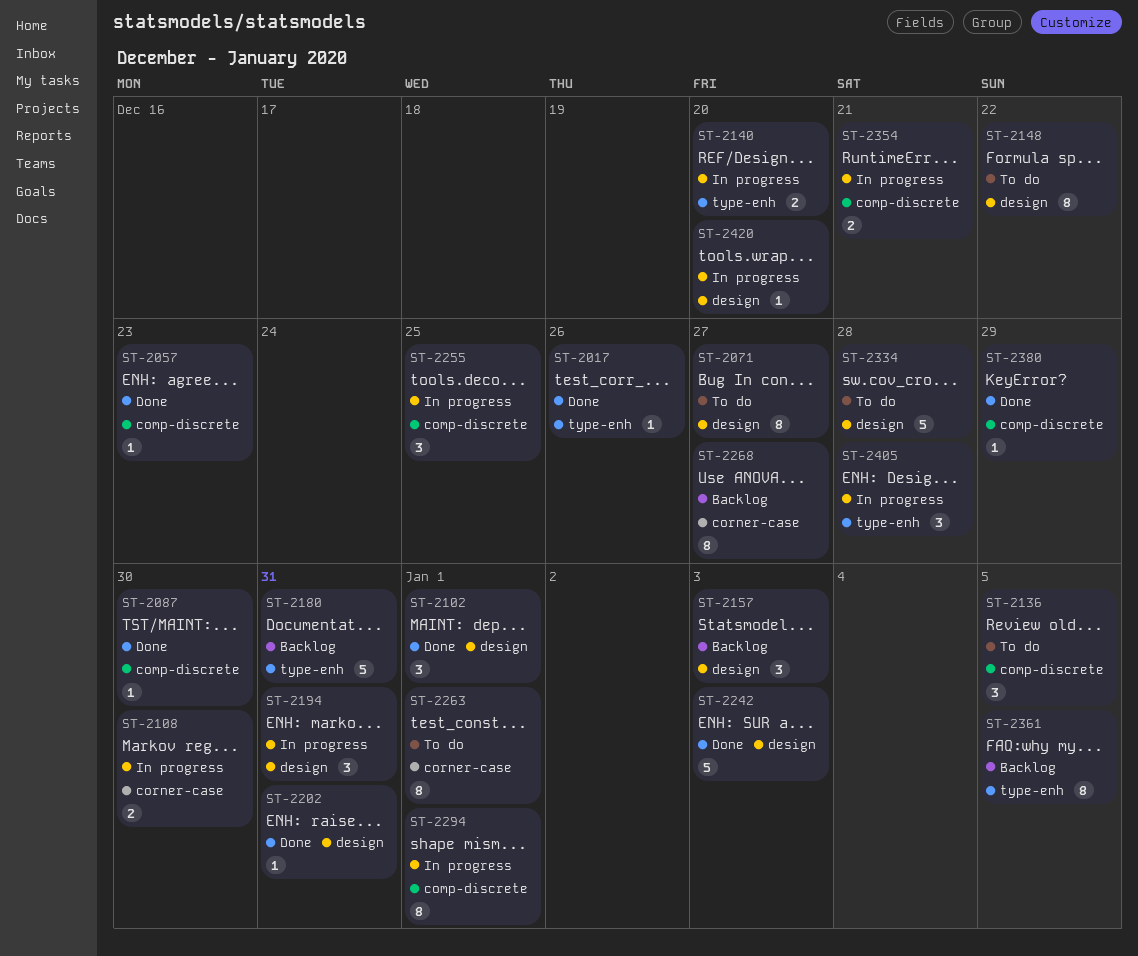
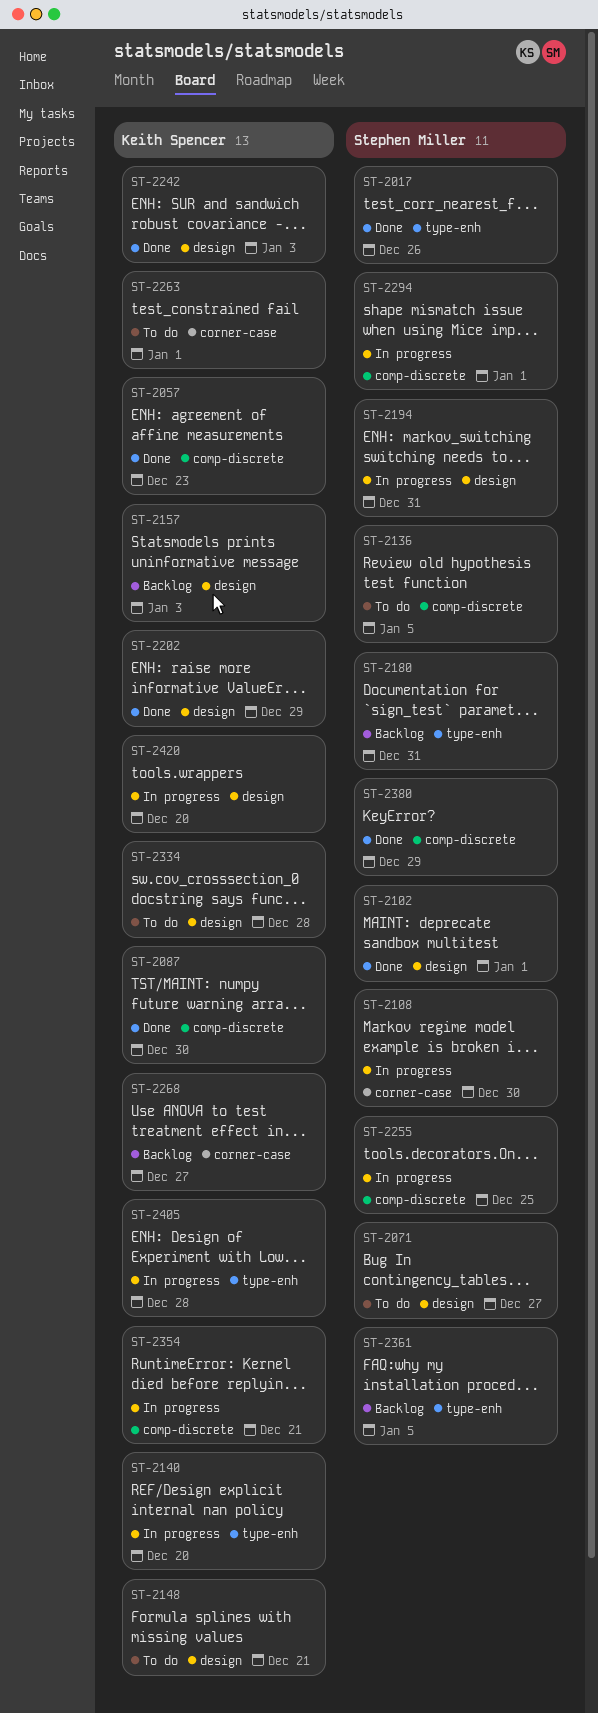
ST-2148, due: Dec 22 -> Dec 21
ST-2202, due: Dec 31 -> Dec 29

